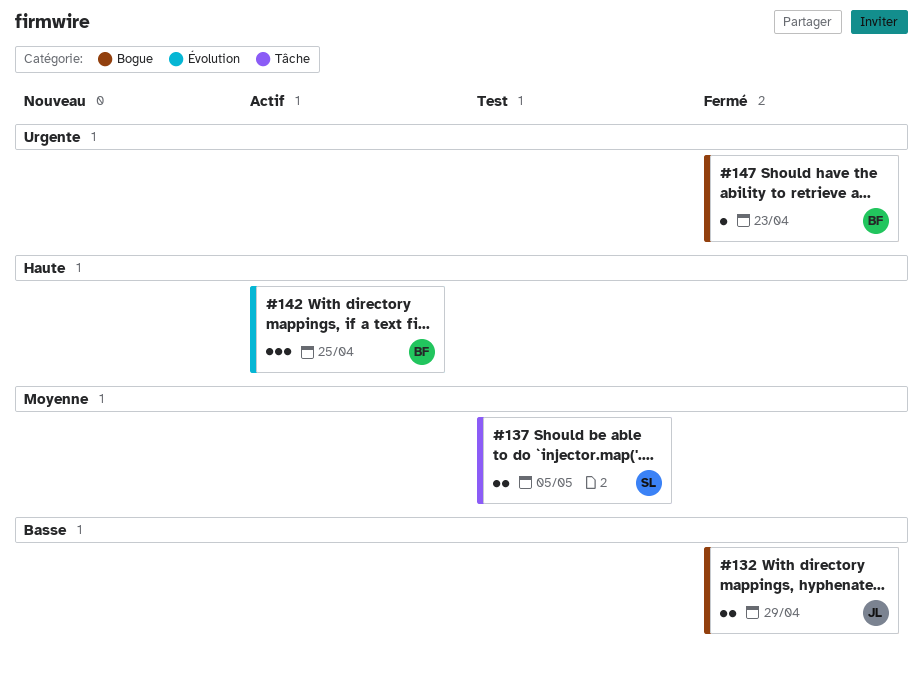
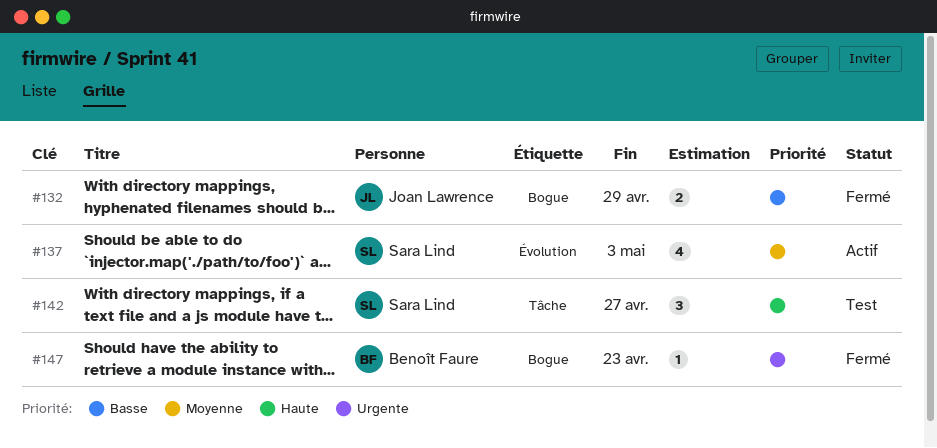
#137, status: Test -> Actif
#137, label: Tâche -> Évolution
#137, estimate: 2 -> 4
#137, due: May 5 -> May 3
#142, status: Actif -> Test
#142, owner: Benoît Faure -> Sara Lind
#142, label: Évolution -> Tâche
#142, due: Apr 25 -> Apr 27

